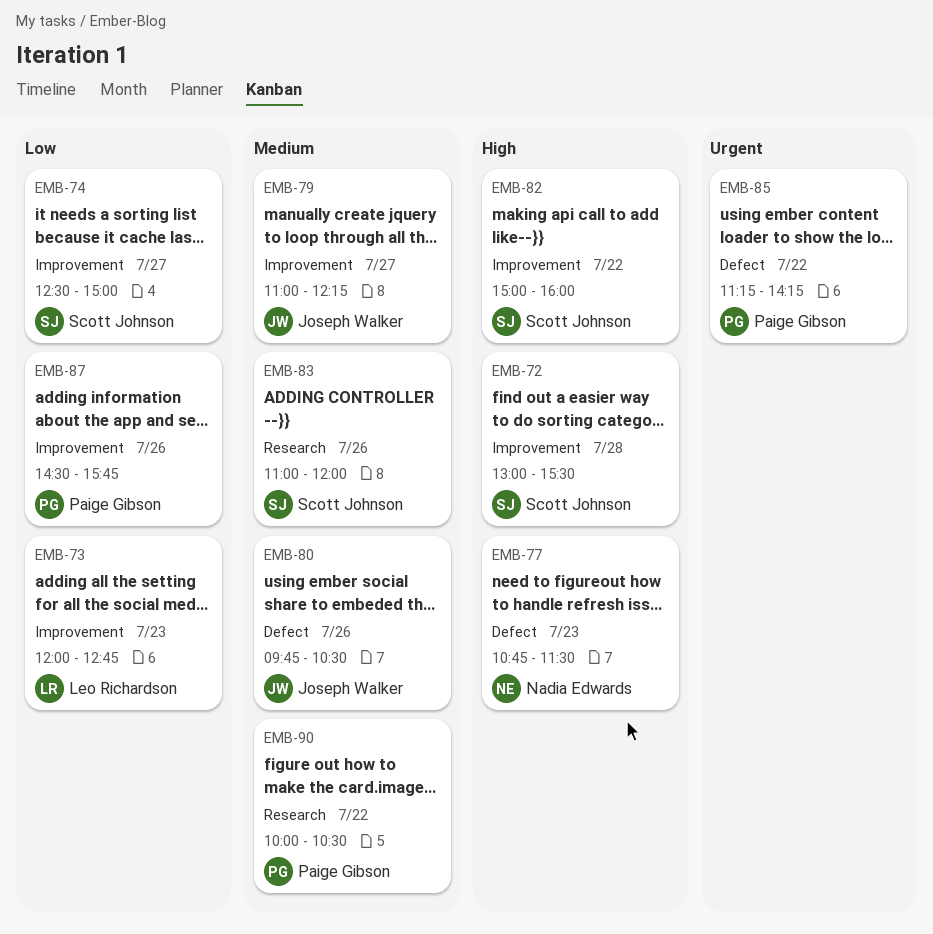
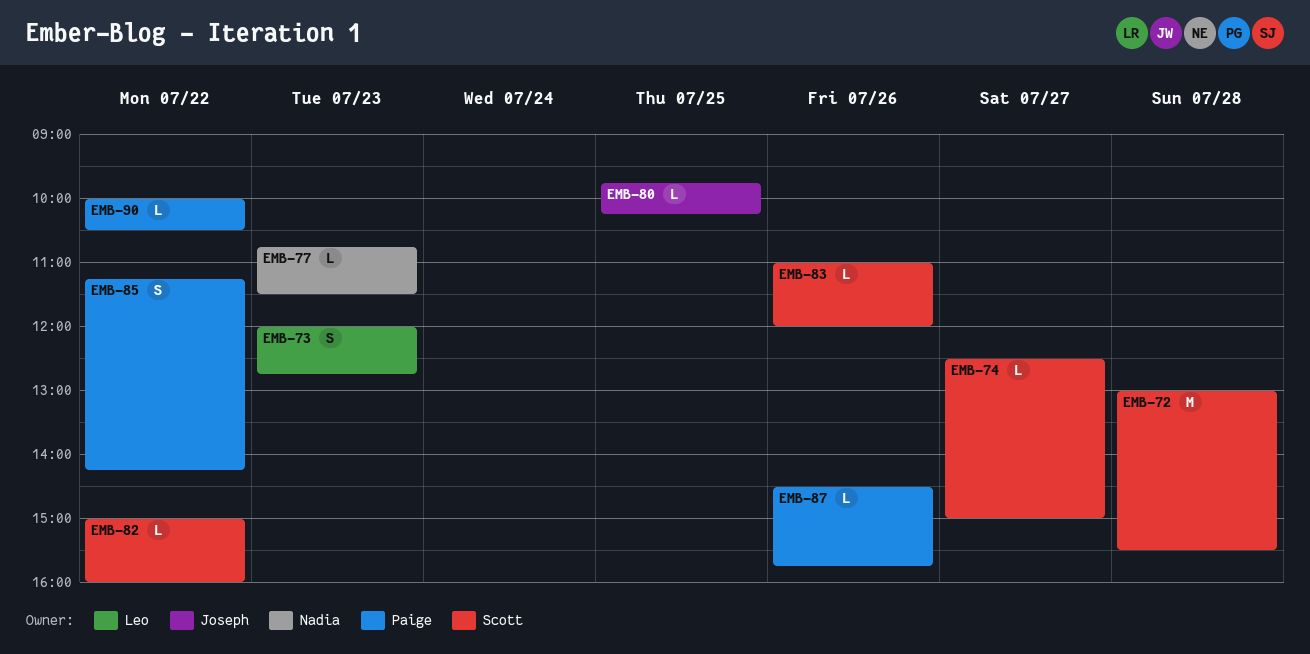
EMB-79: present -> none
EMB-80, day: Jul 26 -> Jul 25
EMB-80, ends: 10:30 -> 10:15

